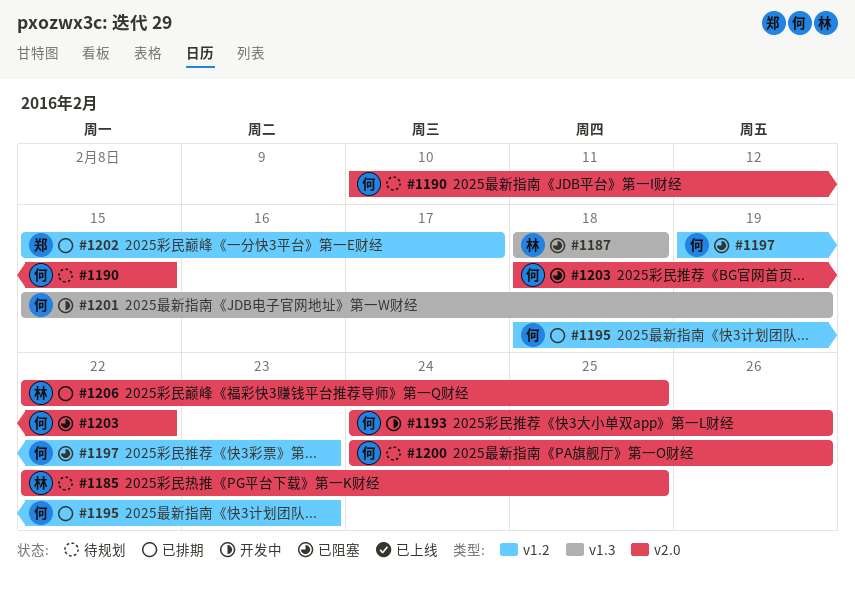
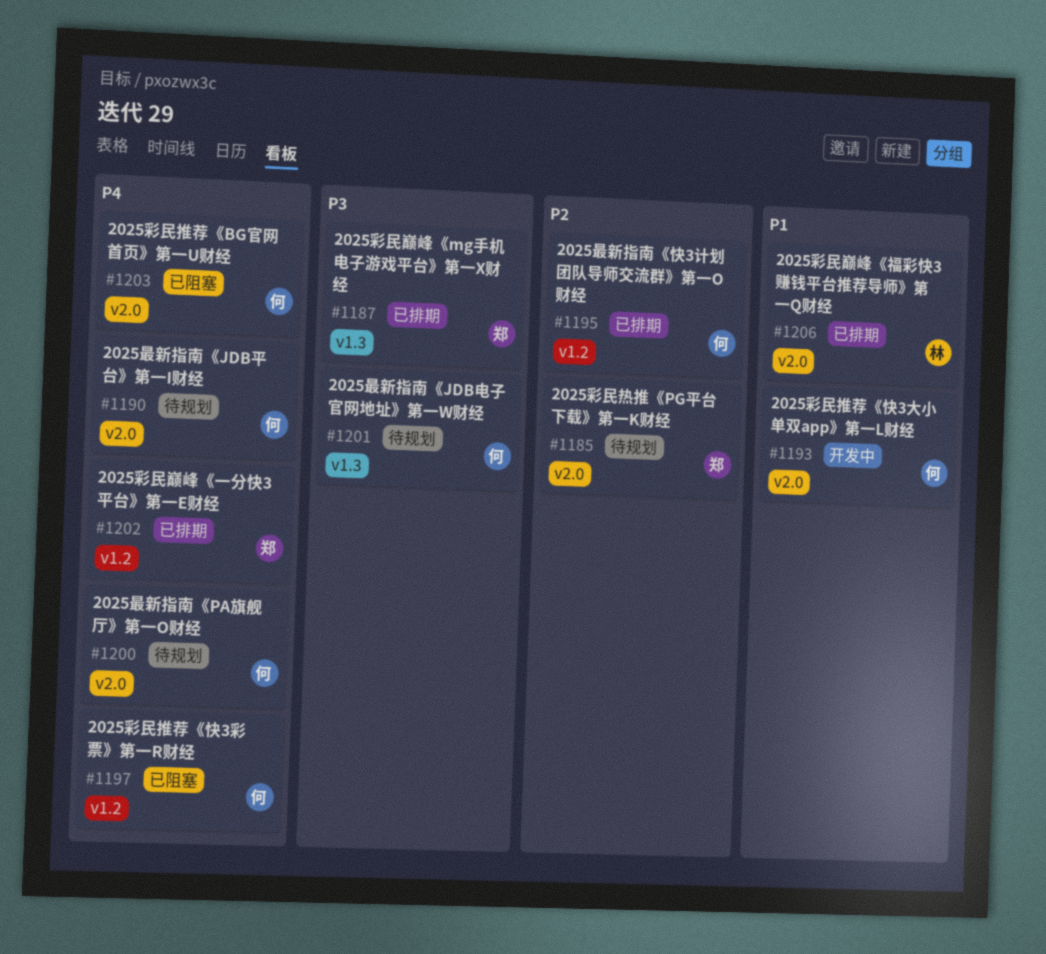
#1185, owner: 林 -> 郑
#1187, status: 已阻塞 -> 已排期
#1187, owner: 林 -> 郑
#1201, status: 开发中 -> 待规划

